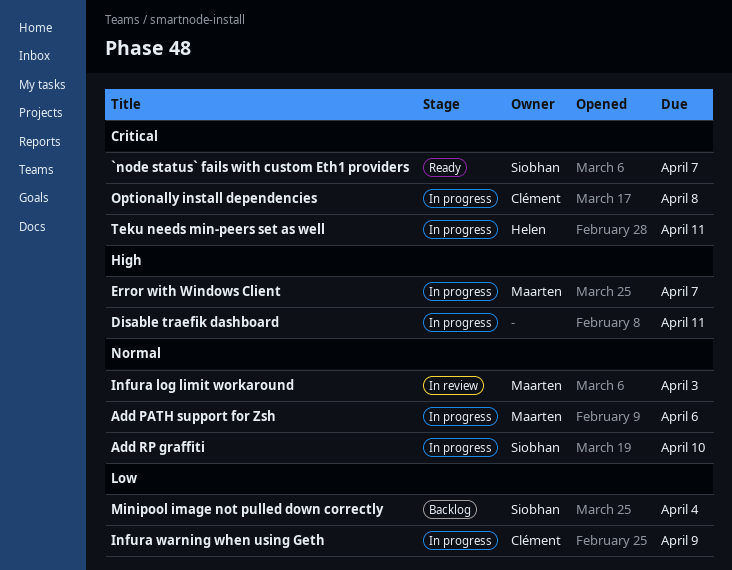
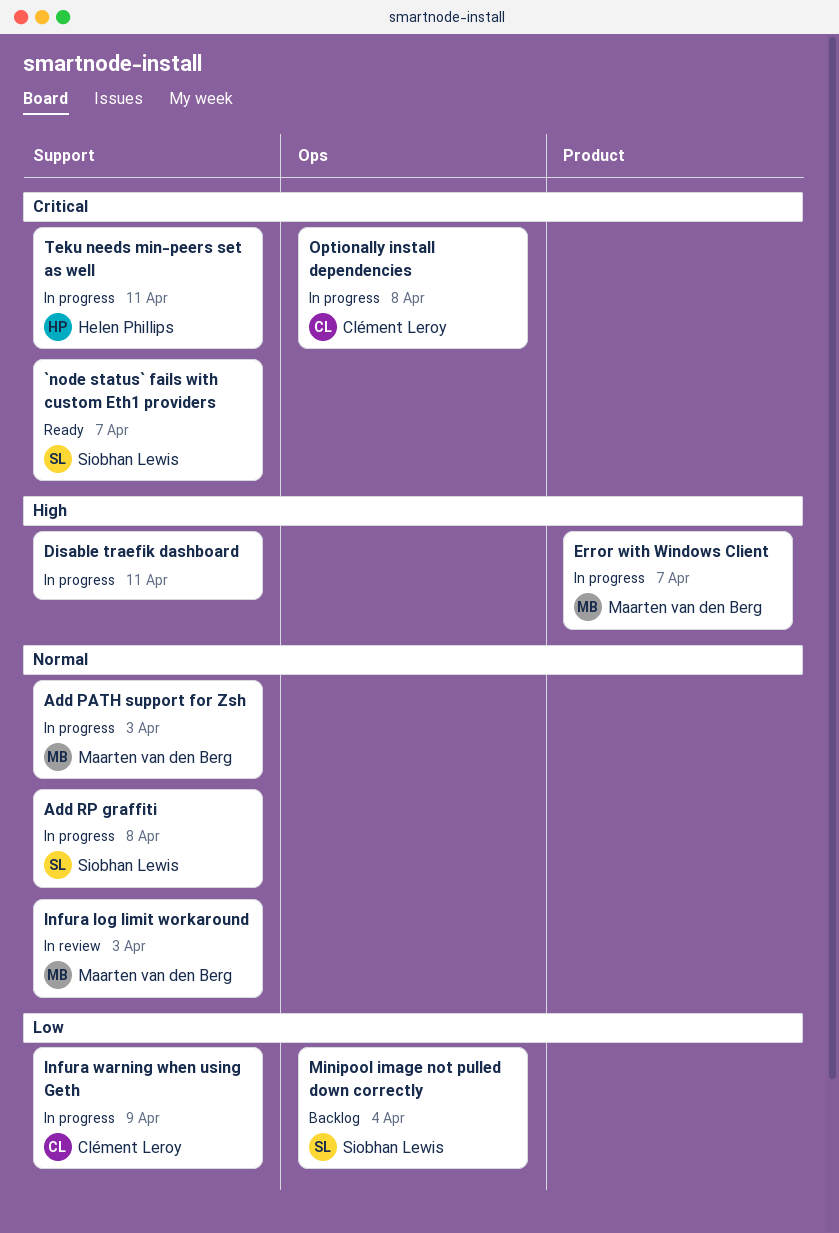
Add PATH support for Zsh, due: Apr 6 -> Apr 3
Add RP graffiti, due: Apr 10 -> Apr 8

